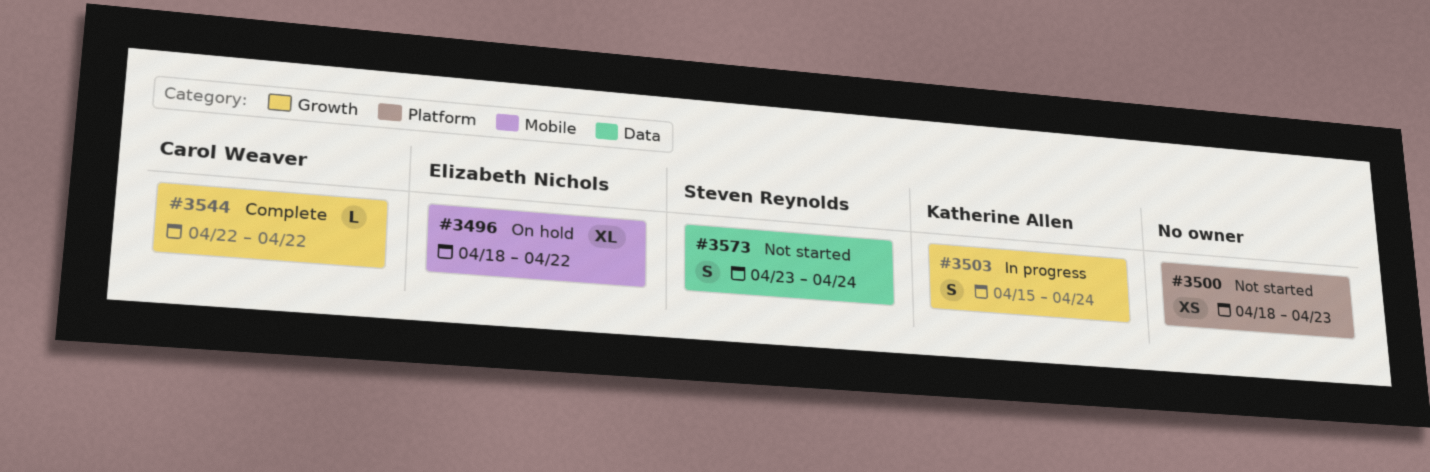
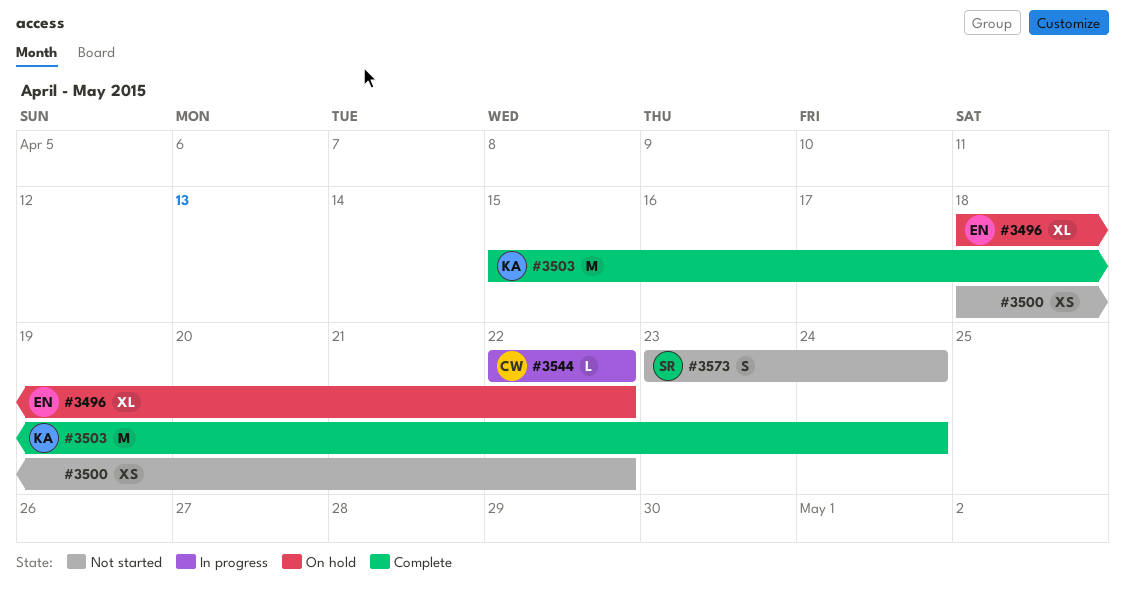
#3500, due: Apr 23 -> Apr 22
#3503, status: In progress -> Complete
#3503, estimate: S -> M
#3544, status: Complete -> In progress

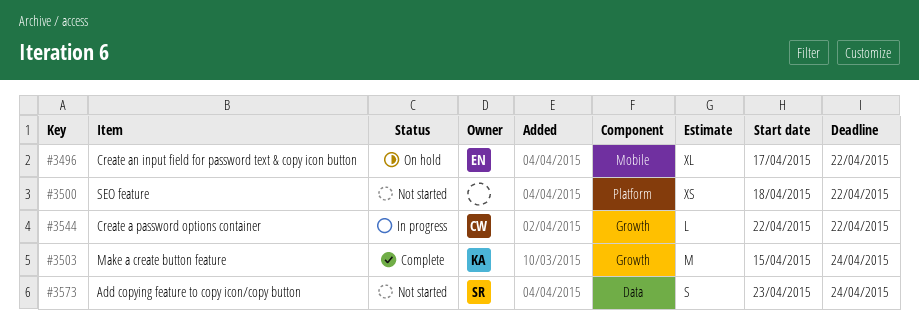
#3496, start: Apr 18 -> Apr 17

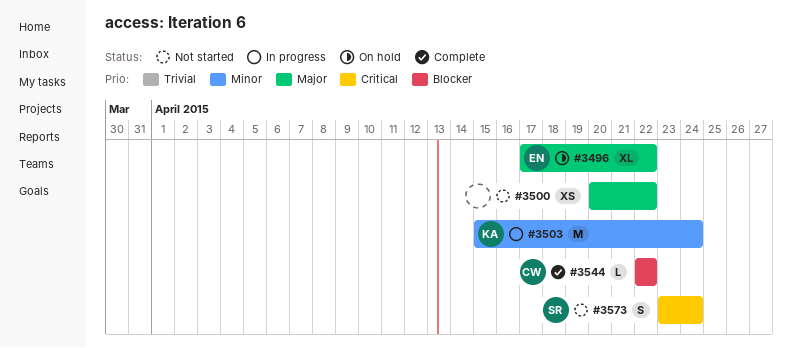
#3500, start: Apr 18 -> Apr 20
#3503, status: Complete -> In progress
#3544, status: In progress -> Complete

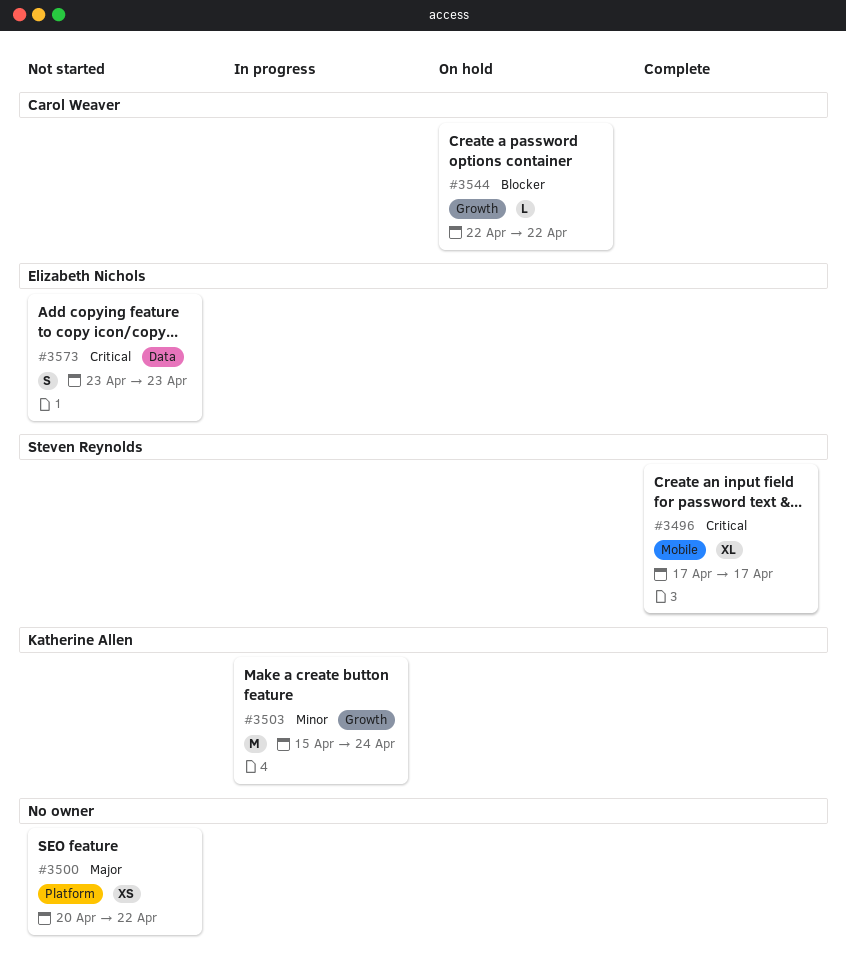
#3496, status: On hold -> Complete
#3496, owner: Elizabeth Nichols -> Steven Reynolds
#3496, priority: Major -> Critical
#3496, due: Apr 22 -> Apr 17
#3544, status: Complete -> On hold
#3573, owner: Steven Reynolds -> Elizabeth Nichols
#3573, due: Apr 24 -> Apr 23

